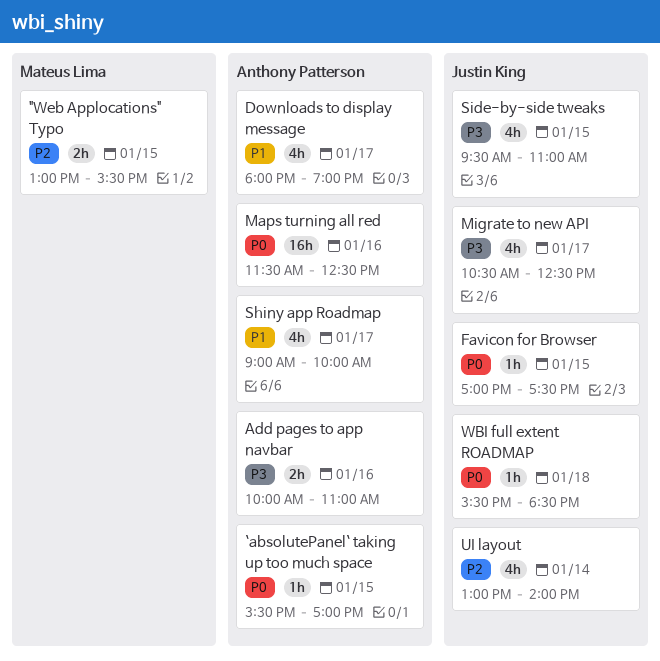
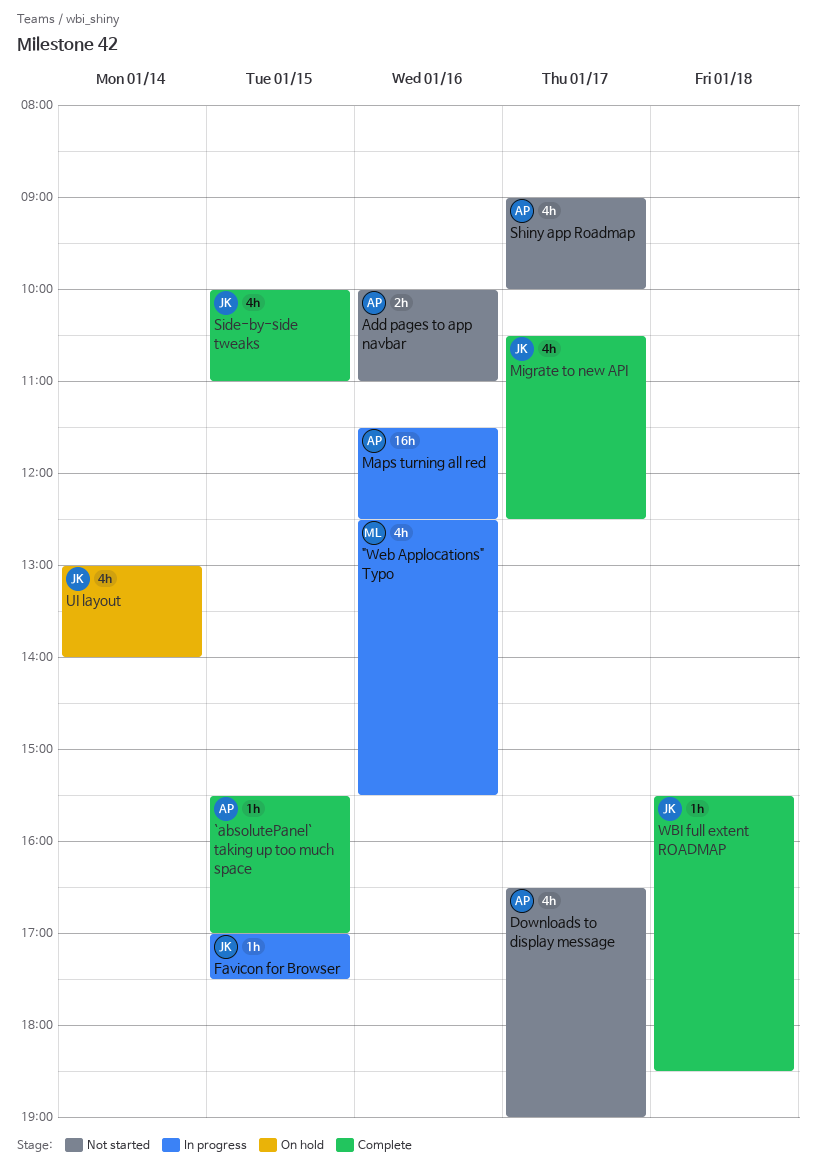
"Web Applocations" Typo, estimate: 2h -> 4h
"Web Applocations" Typo, day: Jan 15 -> Jan 16
"Web Applocations" Typo, begins: 13:00 -> 12:30
Downloads to display message, begins: 18:00 -> 16:30
Side-by-side tweaks, begins: 09:30 -> 10:00

